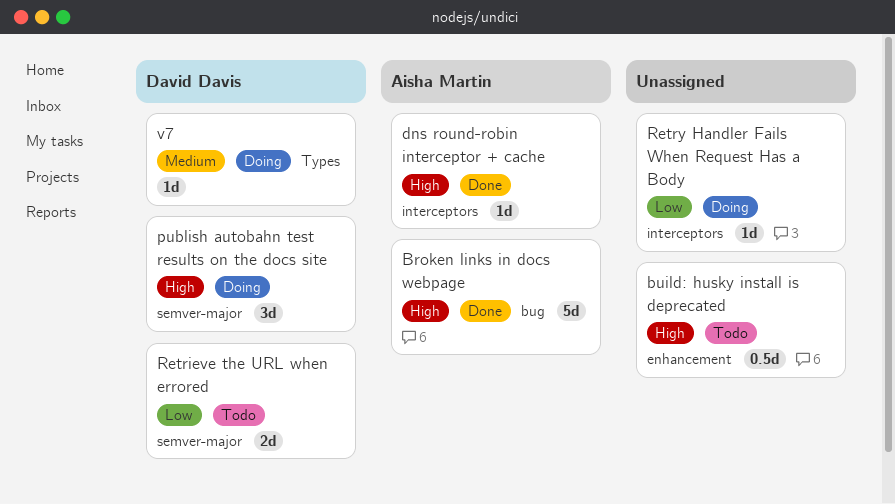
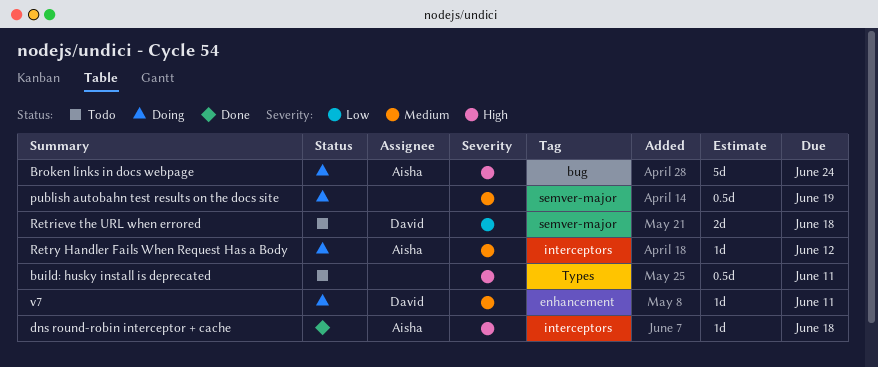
Broken links in docs webpage, status: Done -> Doing
build: husky install is deprecated, label: enhancement -> Types
publish autobahn test results on the docs site, owner: David Davis -> none
publish autobahn test results on the docs site, priority: High -> Medium
publish autobahn test results on the docs site, estimate: 3d -> 0.5d
Retry Handler Fails When Request Has a Body, owner: none -> Aisha Martin
Retry Handler Fails When Request Has a Body, priority: Low -> Medium
v7, label: Types -> enhancement

